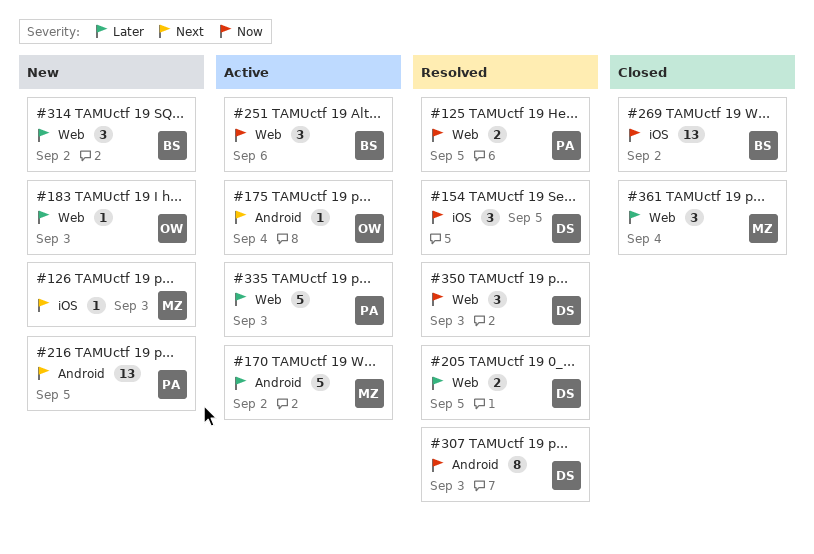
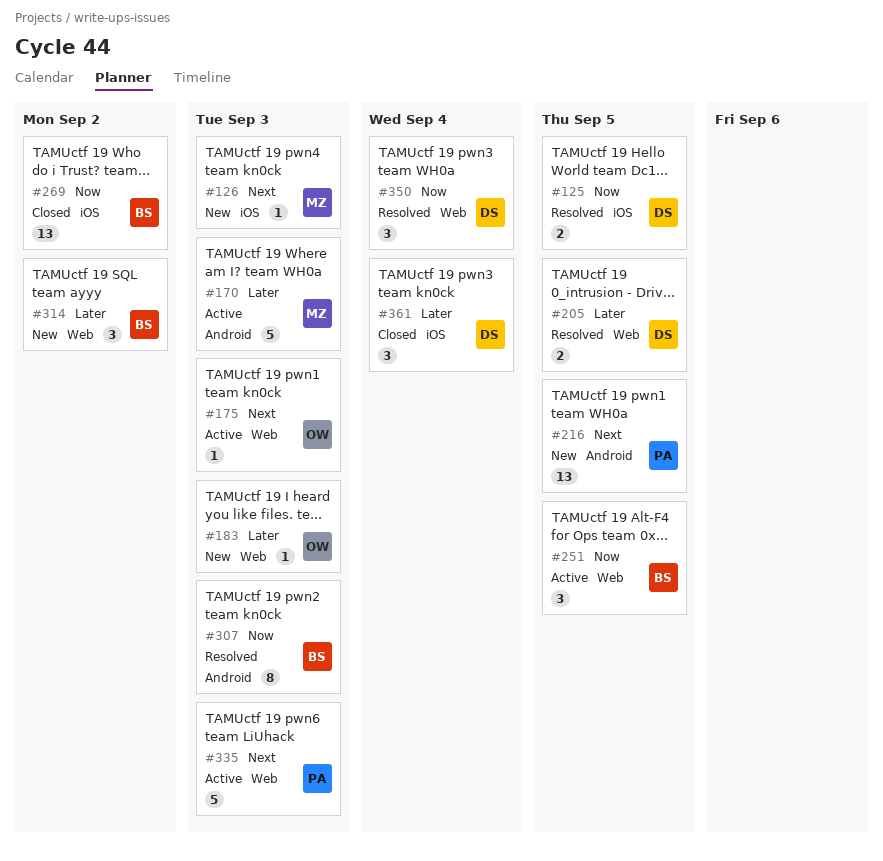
#125, owner: PA -> DS
#125, label: Web -> iOS
#154: present -> none
#170, due: Sep 2 -> Sep 3
#175, label: Android -> Web
#175, due: Sep 4 -> Sep 3
#251, due: Sep 6 -> Sep 5
#307, owner: DS -> BS
#335, priority: Later -> Next
#350, due: Sep 3 -> Sep 4
#361, owner: MZ -> DS
#361, label: Web -> iOS

